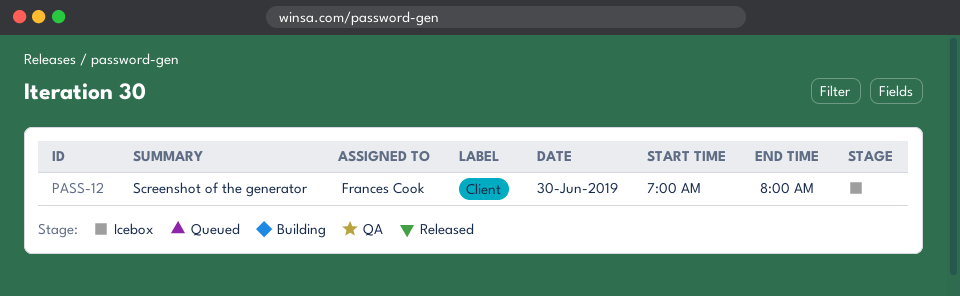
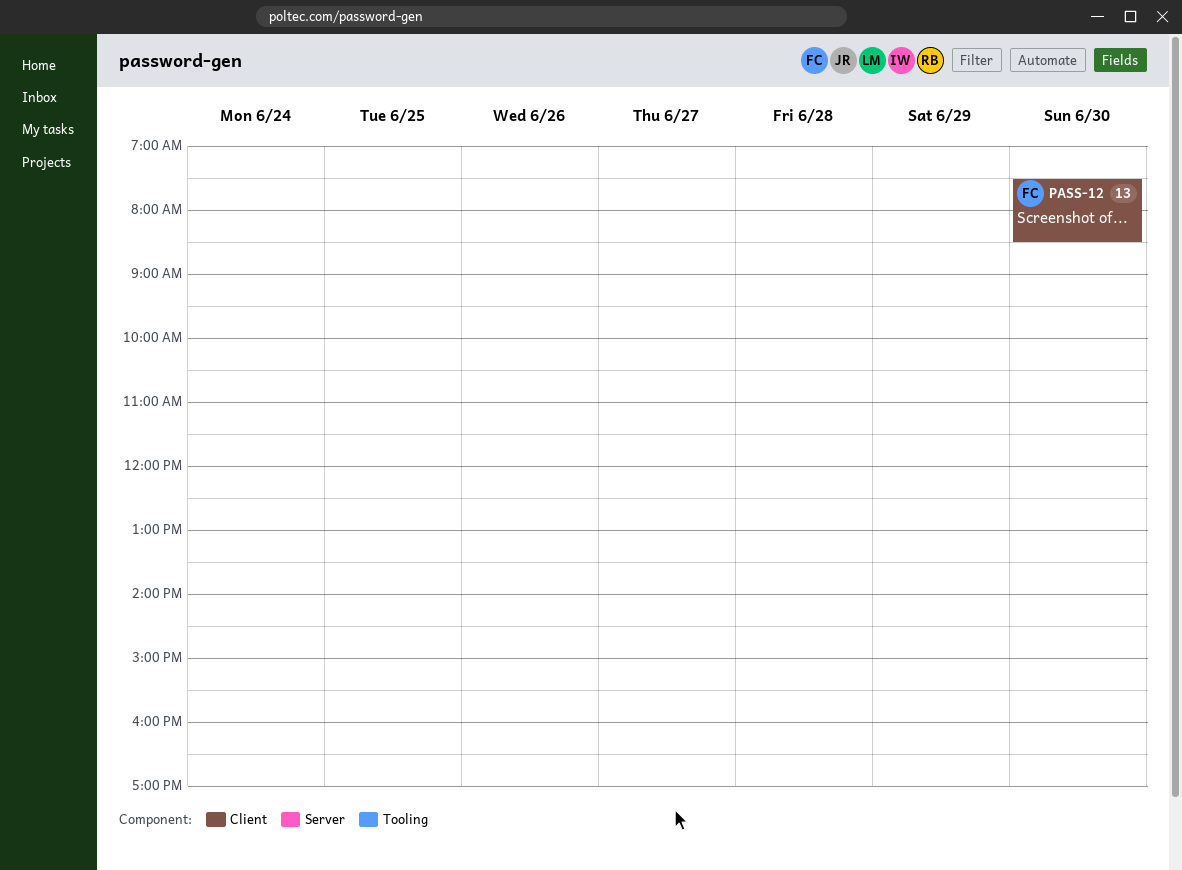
PASS-12, begins: 07:00 -> 07:30
PASS-12, ends: 08:00 -> 08:30

